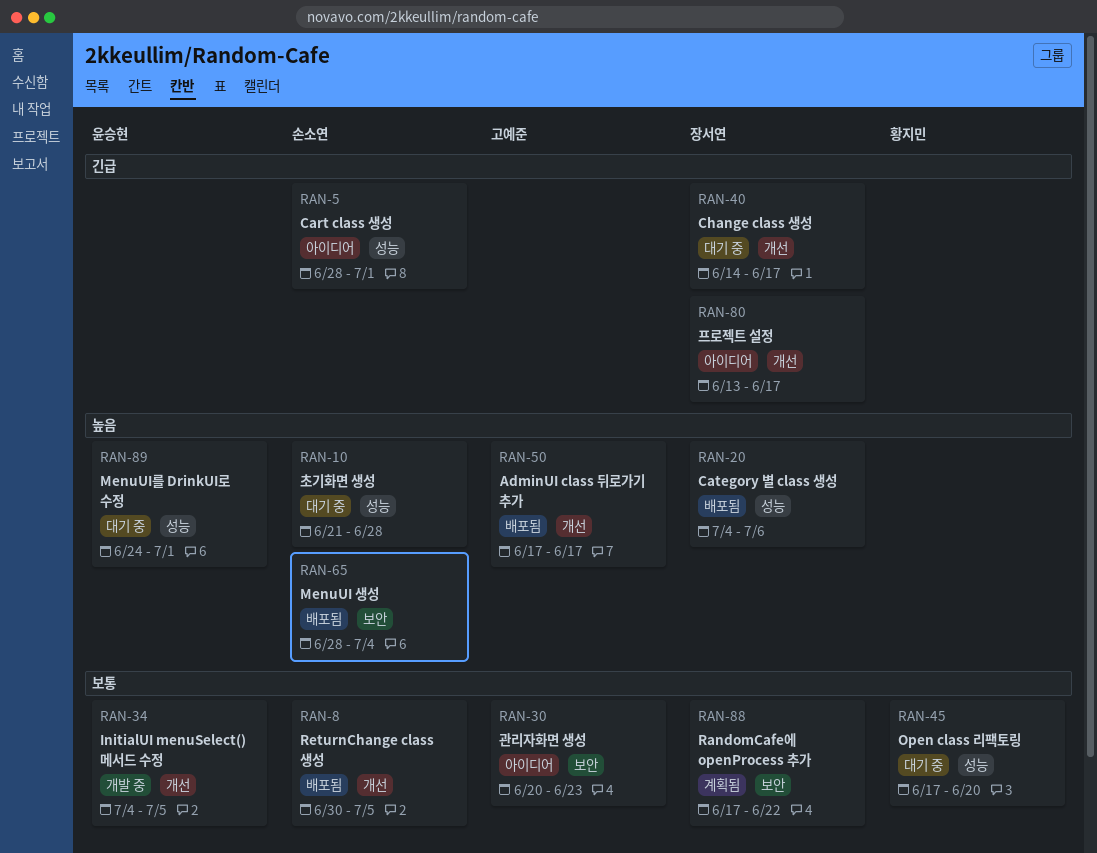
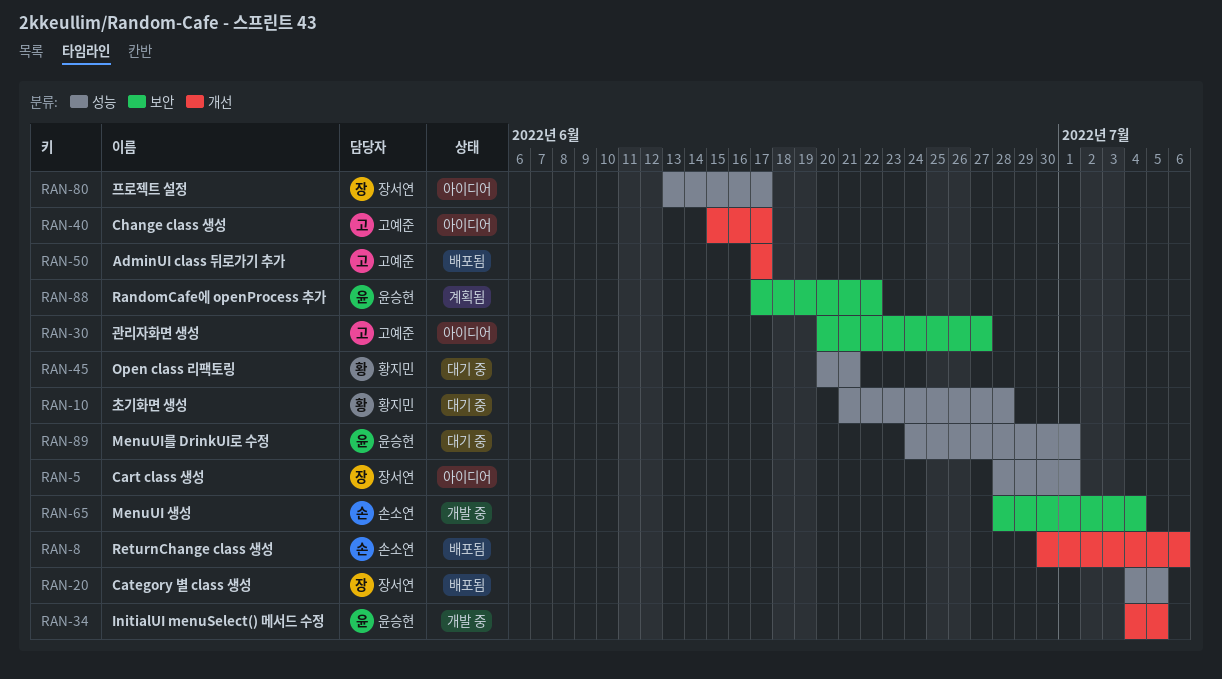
RAN-5, owner: 손소연 -> 장서연
RAN-8, due: Jul 5 -> Jul 6
RAN-10, owner: 손소연 -> 황지민
RAN-20, due: Jul 6 -> Jul 5
RAN-30, due: Jun 23 -> Jun 27
RAN-40, status: 대기 중 -> 아이디어
RAN-40, owner: 장서연 -> 고예준
RAN-40, start: Jun 14 -> Jun 15
RAN-45, start: Jun 17 -> Jun 20
RAN-45, due: Jun 20 -> Jun 21
RAN-65, status: 배포됨 -> 개발 중
RAN-80, label: 개선 -> 성능
RAN-88, owner: 장서연 -> 윤승현

